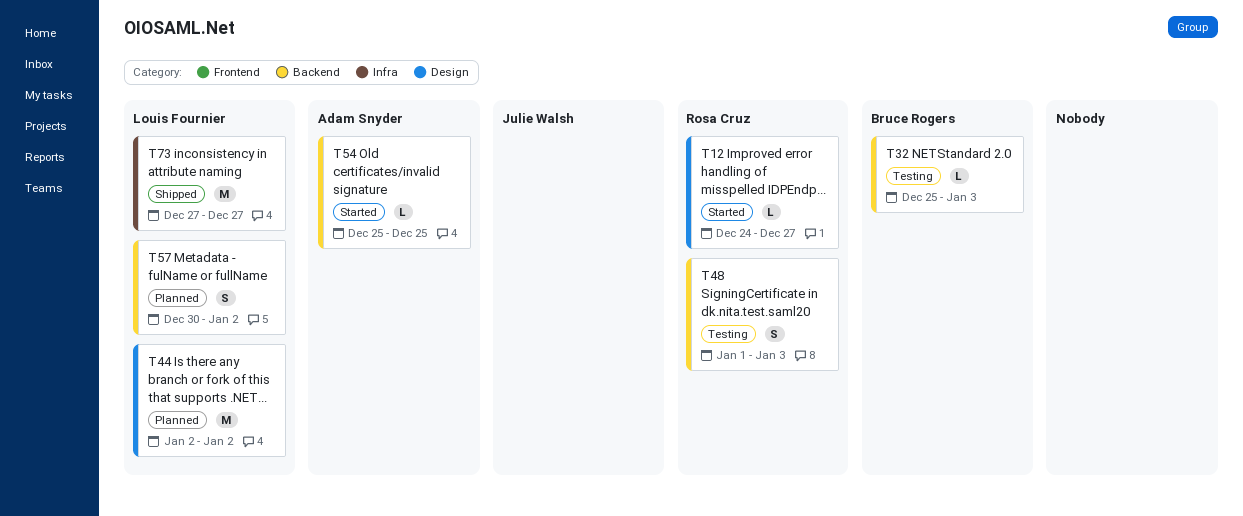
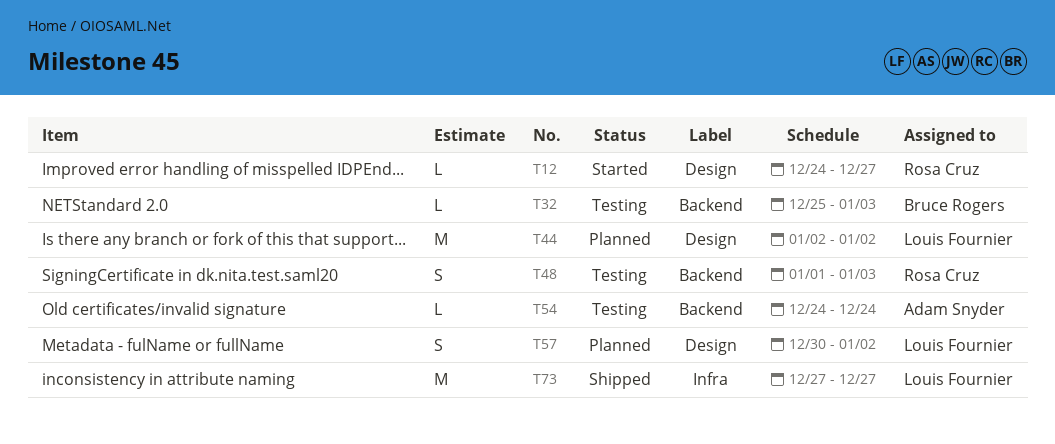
T54, status: Started -> Testing
T54, start: Dec 25 -> Dec 24
T54, due: Dec 25 -> Dec 24
T57, label: Backend -> Design

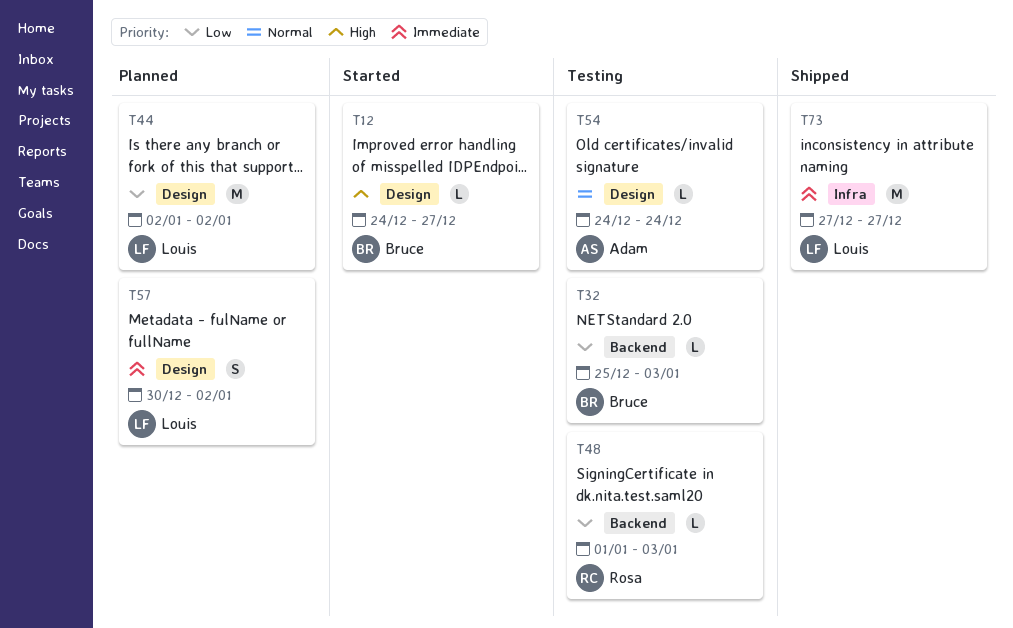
T12, owner: Rosa Cruz -> Bruce Rogers
T48, estimate: S -> L
T54, label: Backend -> Design

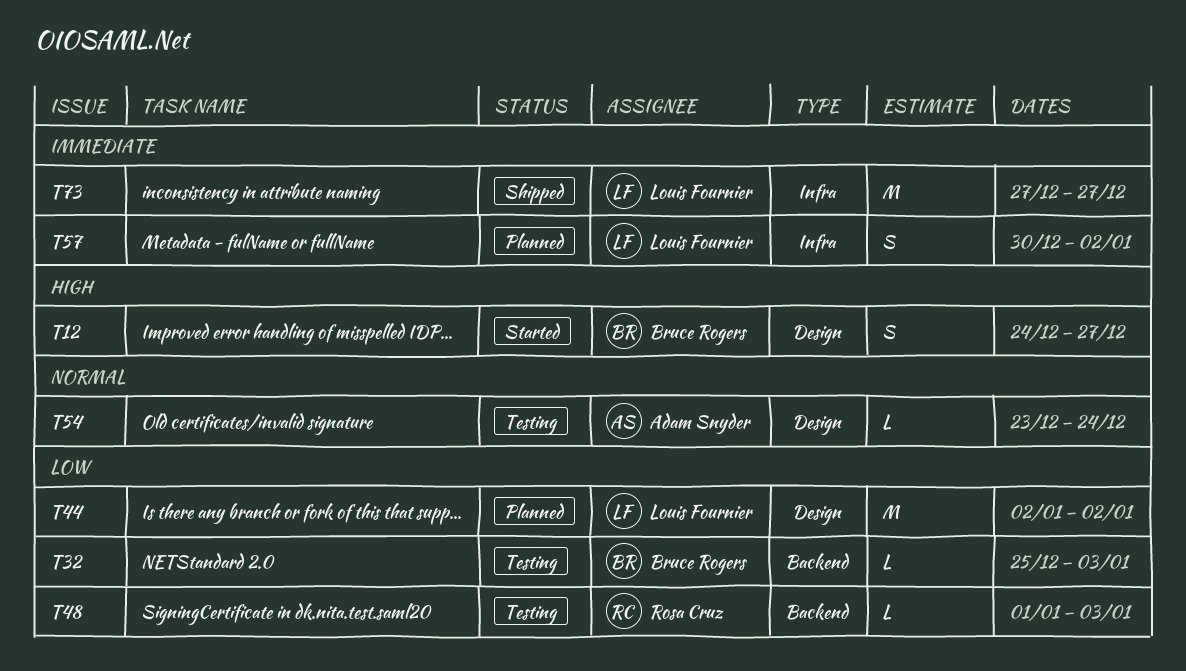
T12, estimate: L -> S
T54, start: Dec 24 -> Dec 23
T57, label: Design -> Infra

